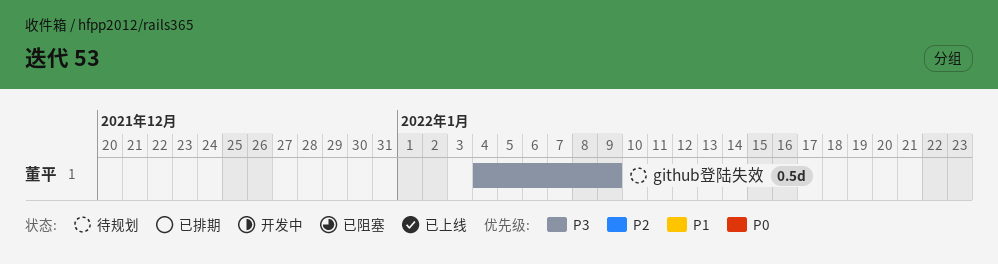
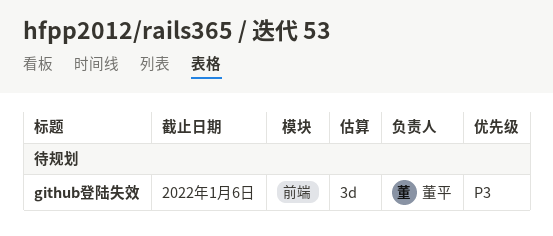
github登陆失效, estimate: 0.5d -> 3d
github登陆失效, due: Jan 9 -> Jan 6

